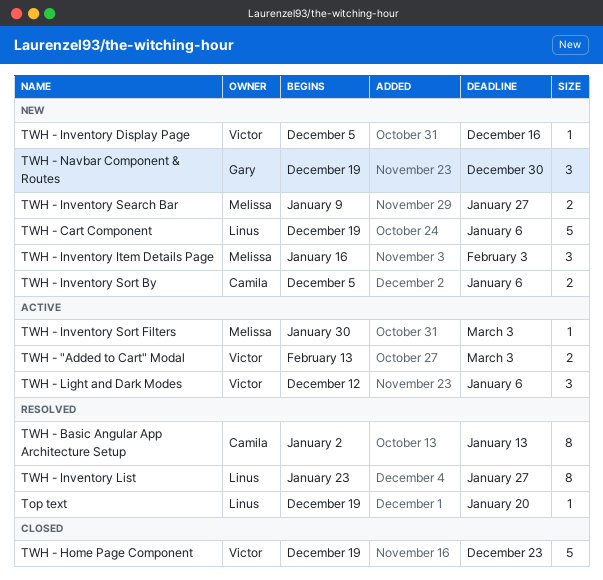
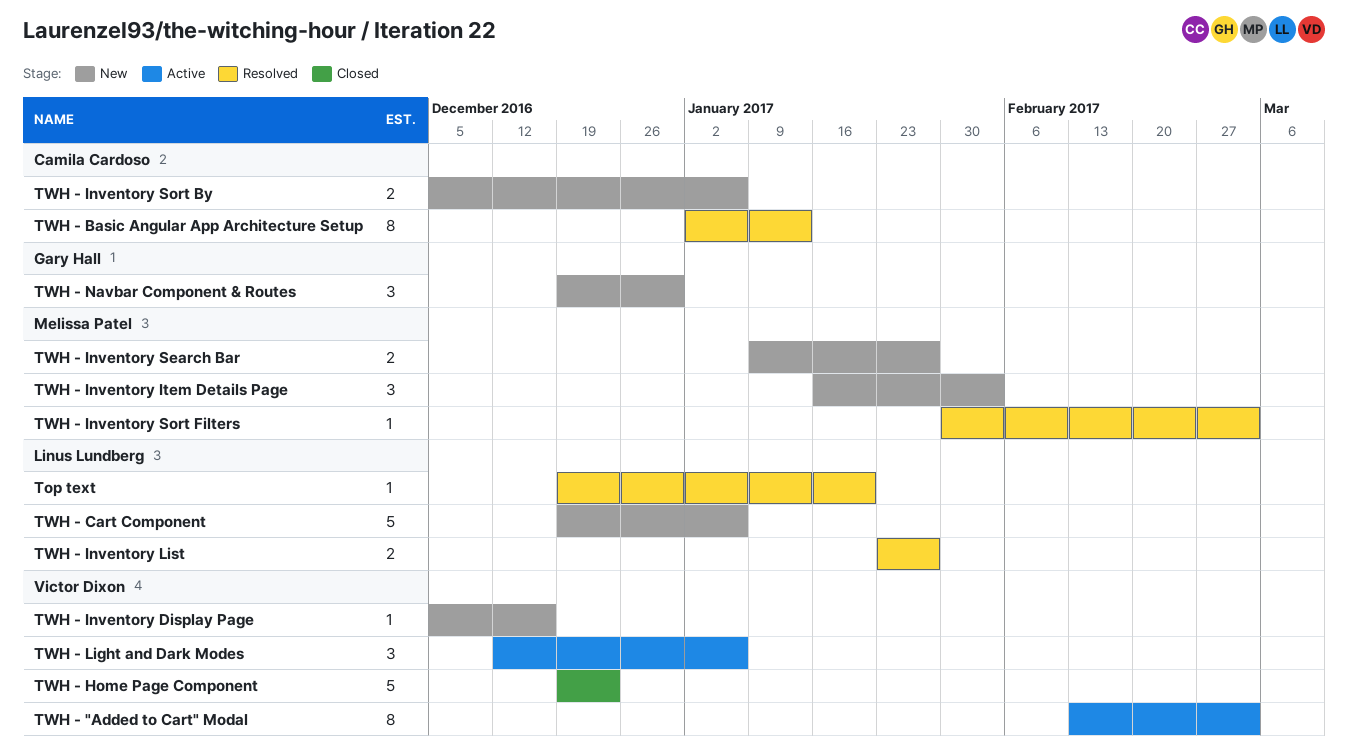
TWH - "Added to Cart" Modal, estimate: 2 -> 8
TWH - Inventory List, estimate: 8 -> 2
TWH - Inventory Sort Filters, status: Active -> Resolved

